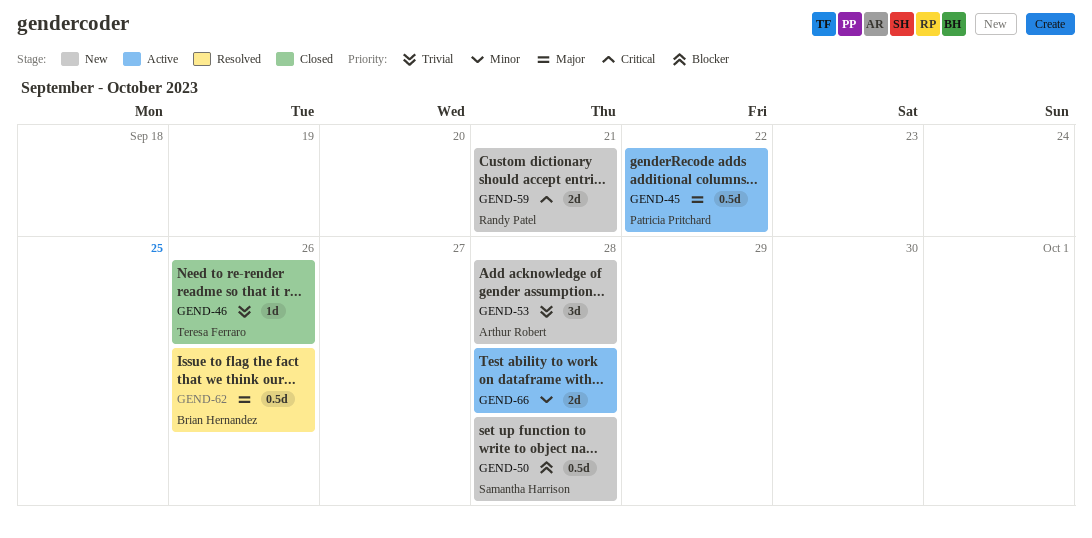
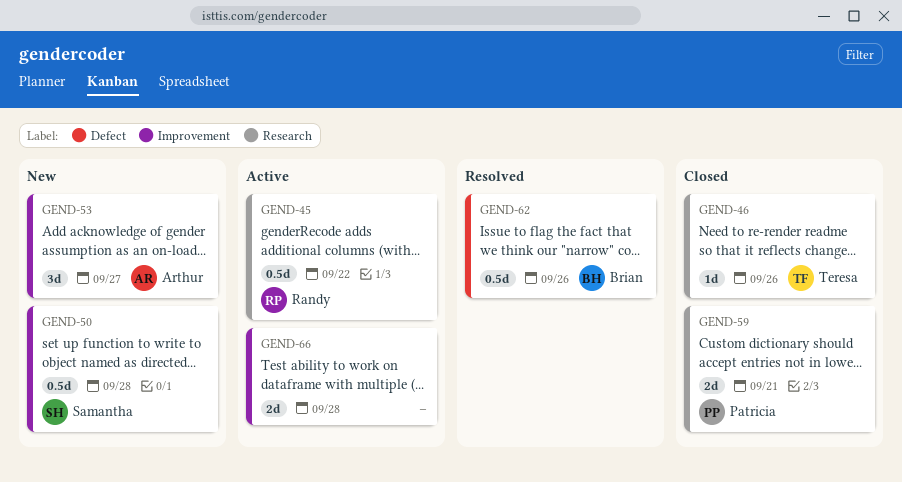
GEND-45, owner: Patricia Pritchard -> Randy Patel
GEND-53, due: Sep 28 -> Sep 27
GEND-59, status: New -> Closed
GEND-59, owner: Randy Patel -> Patricia Pritchard

